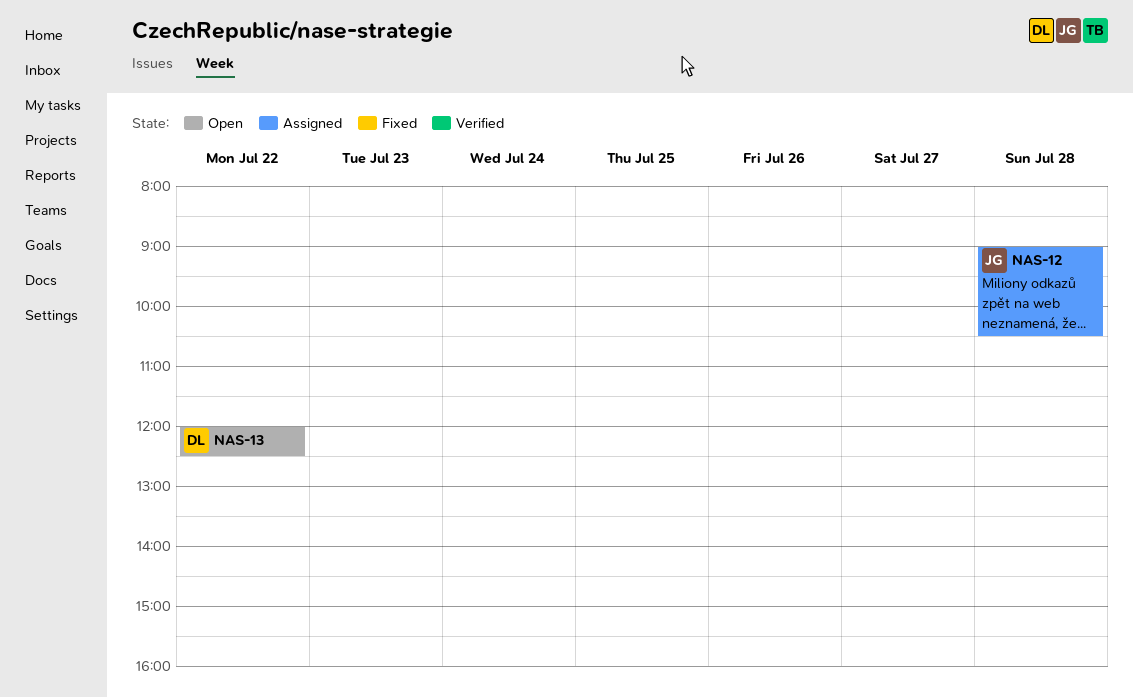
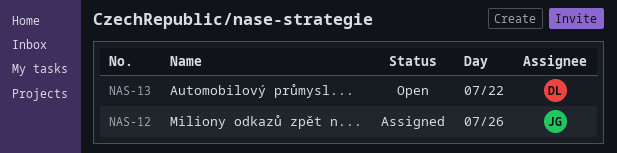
NAS-12, day: Jul 28 -> Jul 26

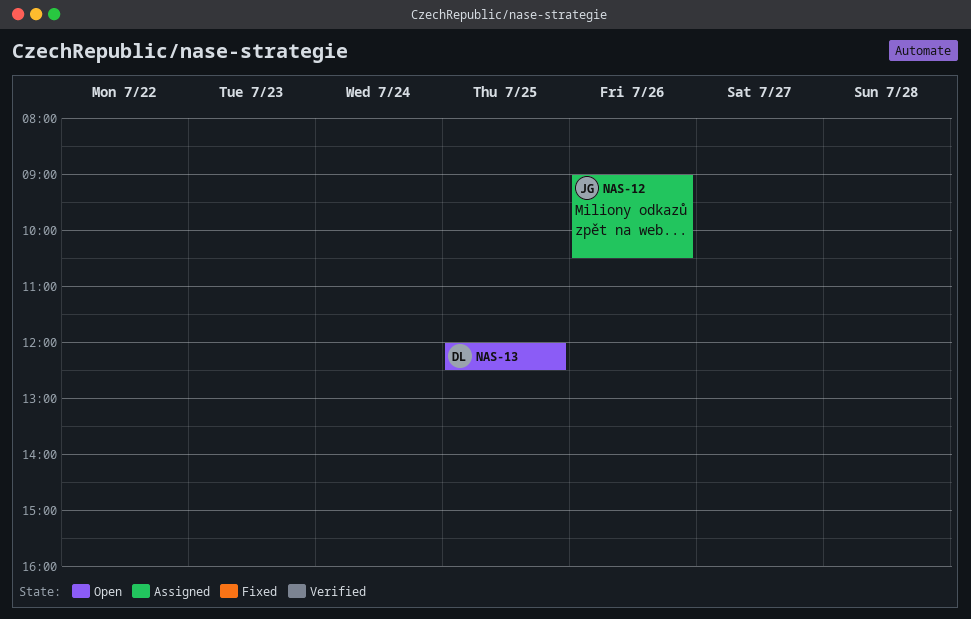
NAS-13, day: Jul 22 -> Jul 25

